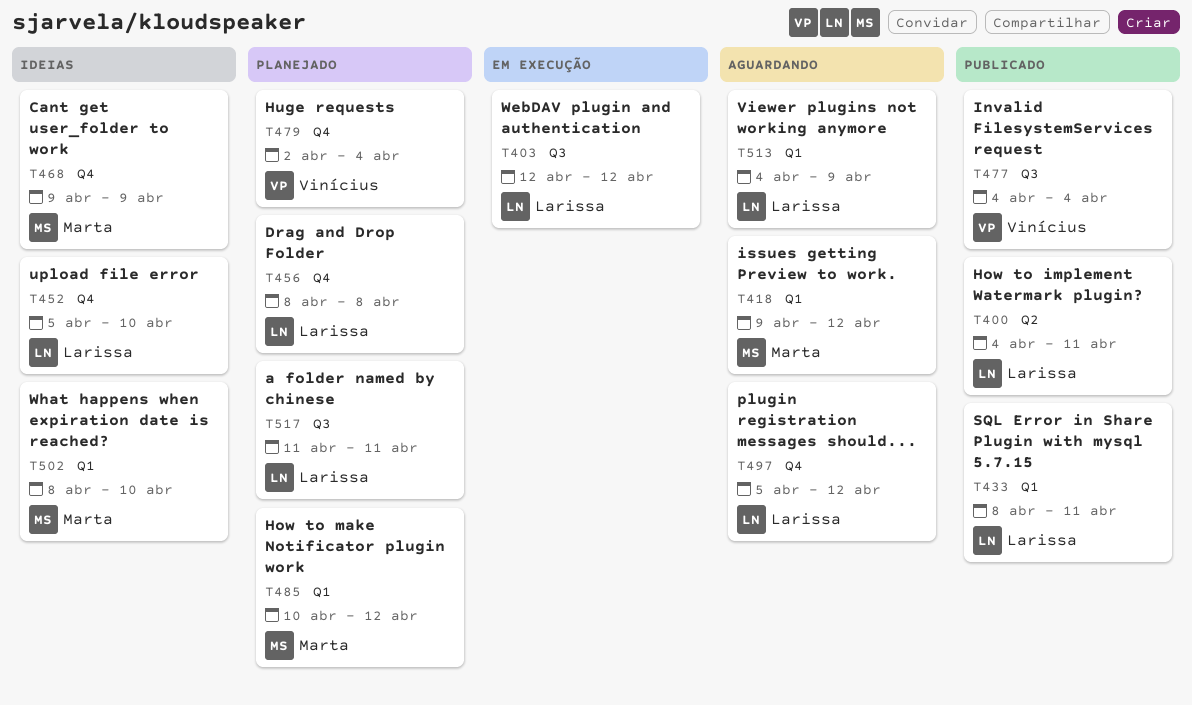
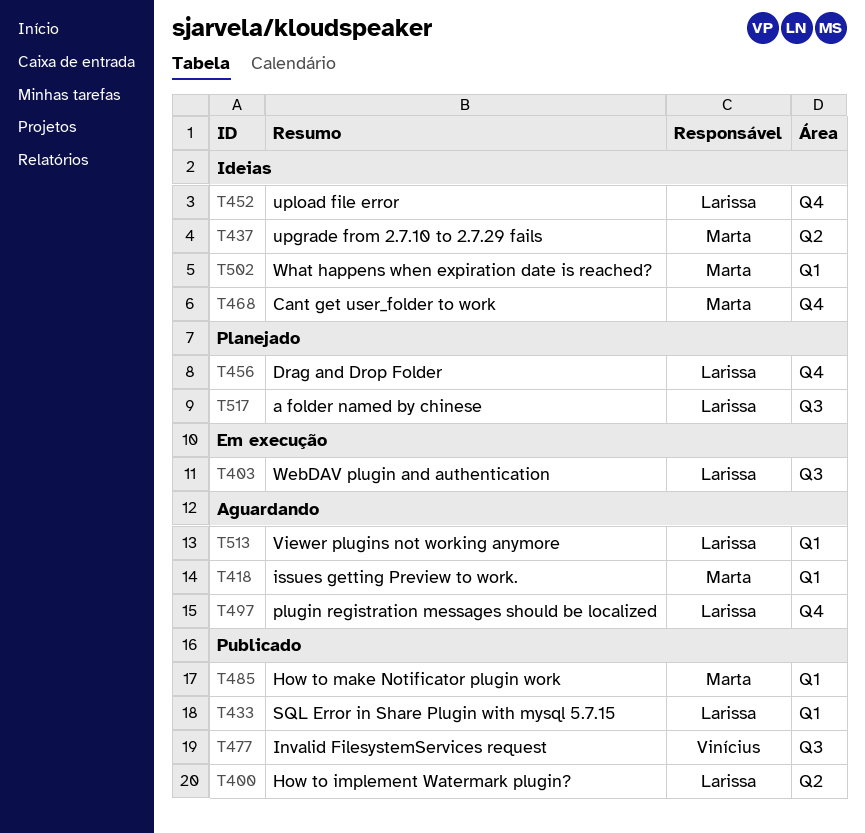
T437: none -> present
T479: present -> none
T485, status: Planejado -> Publicado

